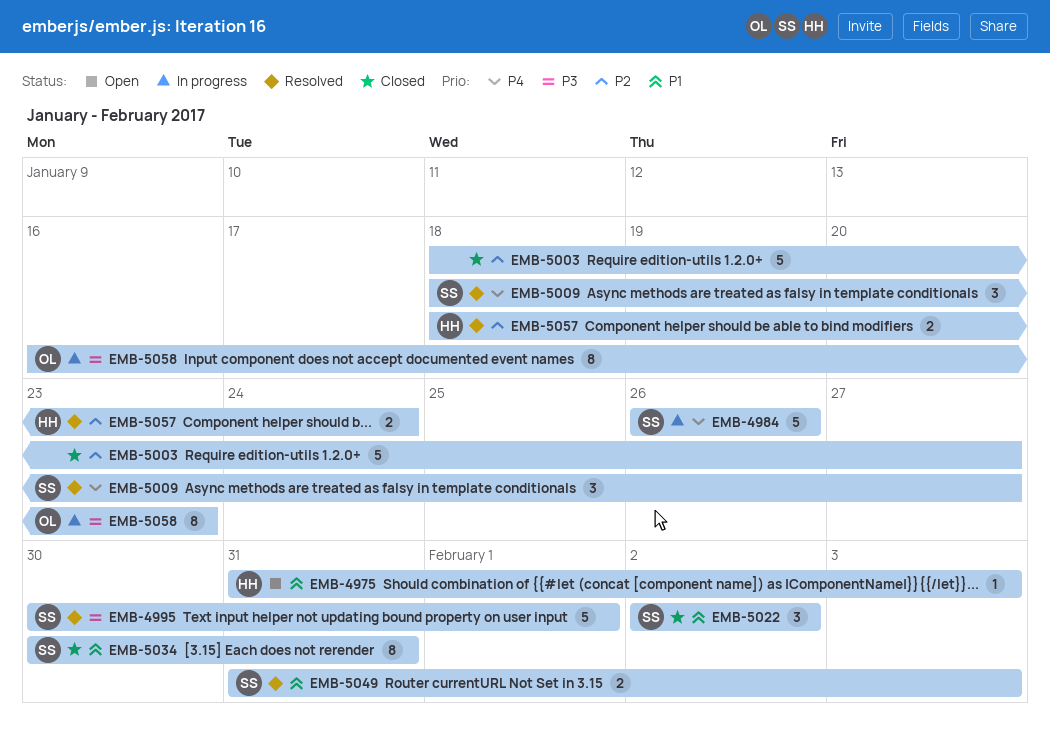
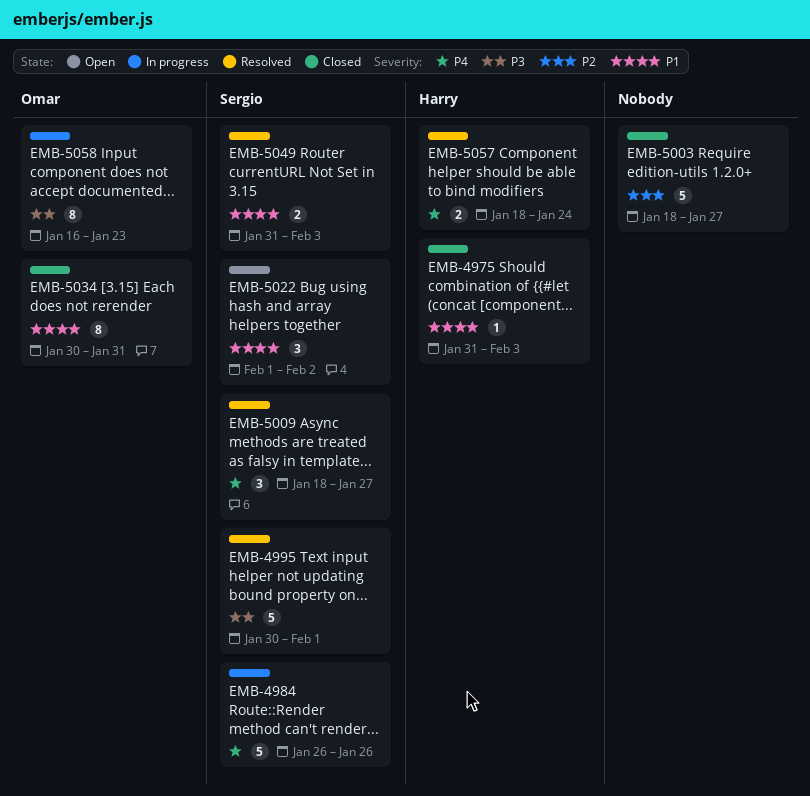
EMB-4975, status: Open -> Closed
EMB-5022, status: Closed -> Open
EMB-5022, start: Feb 2 -> Feb 1
EMB-5034, owner: Sergio -> Omar
EMB-5057, priority: P2 -> P4

